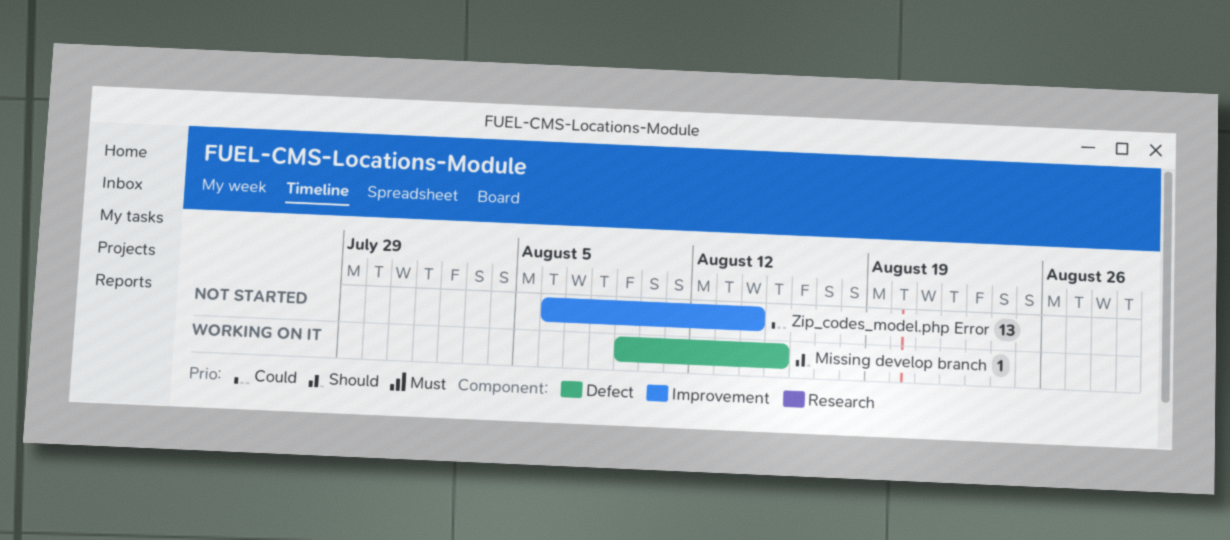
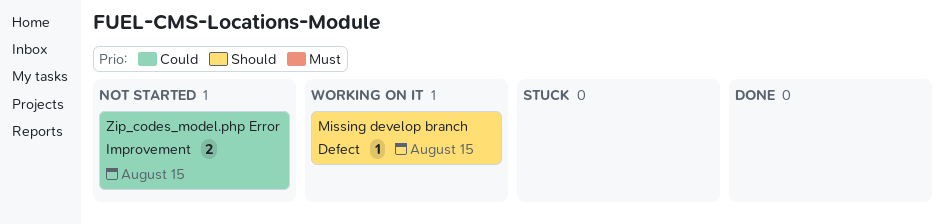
Zip_codes_model.php Error, estimate: 13 -> 2
Zip_codes_model.php Error, due: Aug 14 -> Aug 15

